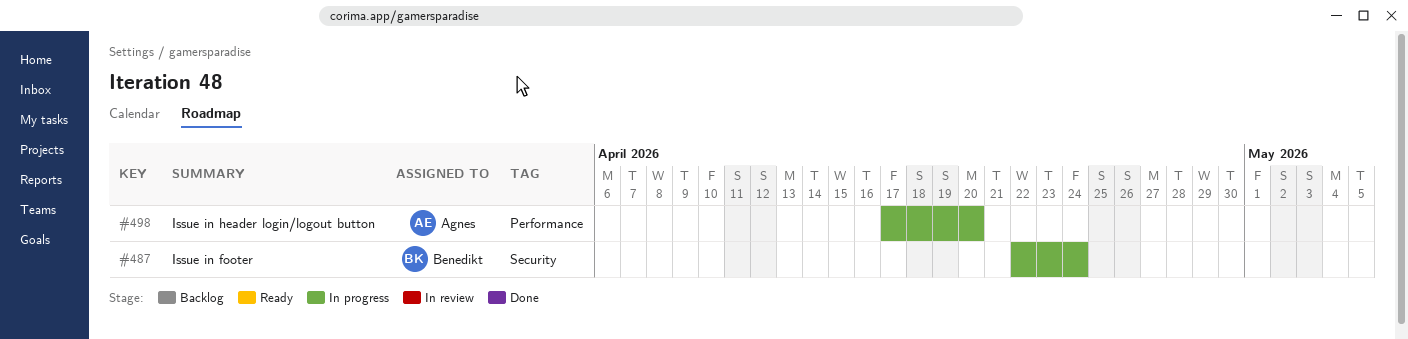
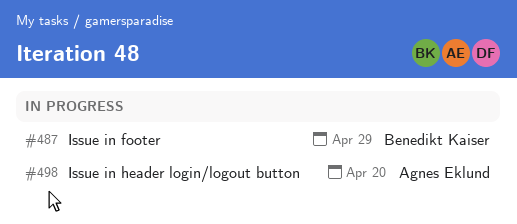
#487, due: Apr 24 -> Apr 29

